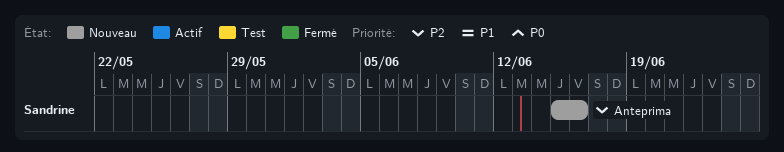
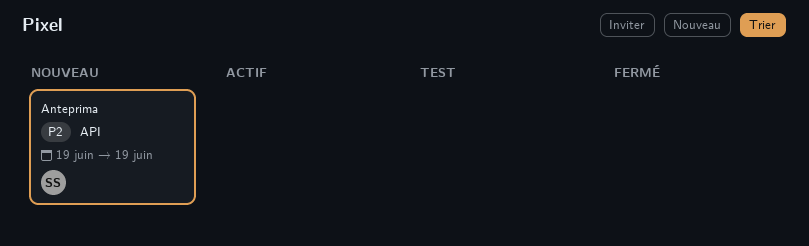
Anteprima, start: Jun 15 -> Jun 19
Anteprima, due: Jun 16 -> Jun 19

